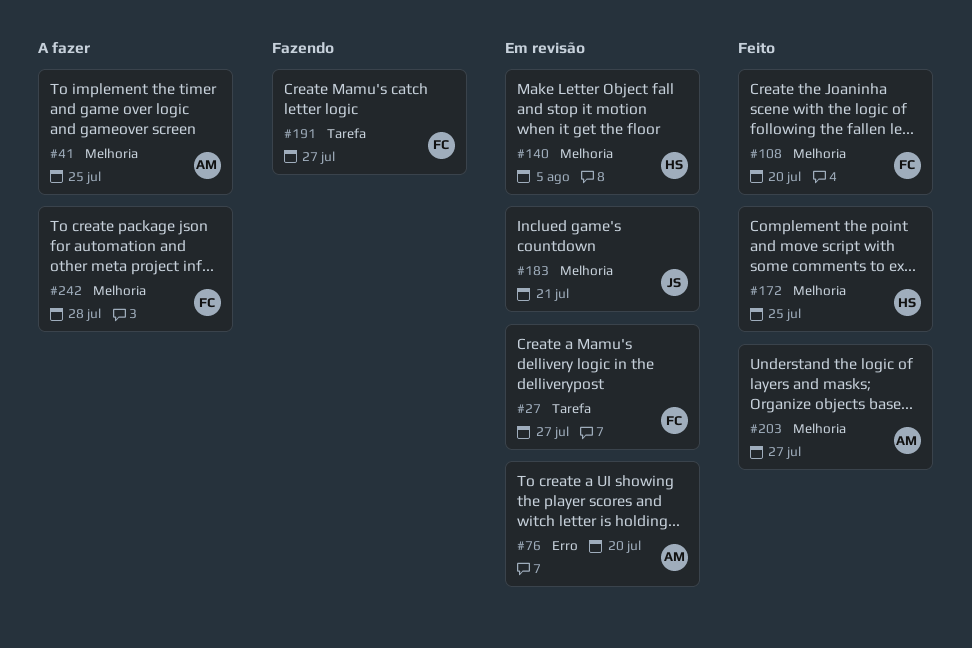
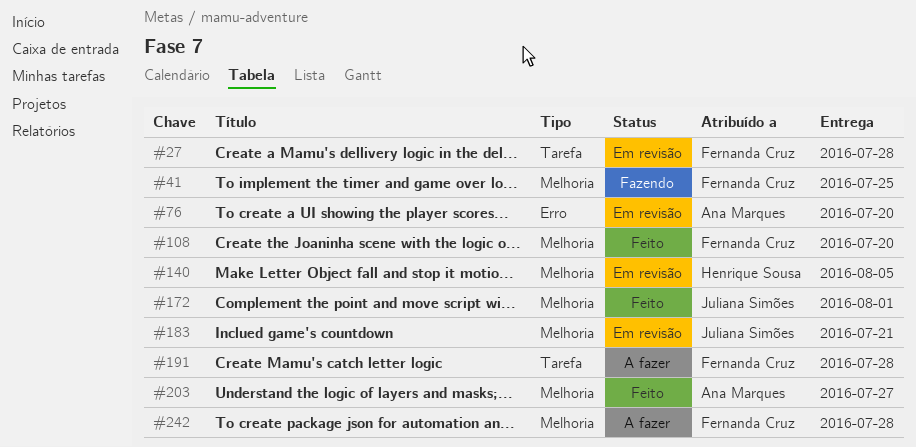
#27, due: Jul 27 -> Jul 28
#41, status: A fazer -> Fazendo
#41, owner: Ana Marques -> Fernanda Cruz
#172, owner: Henrique Sousa -> Juliana Simões
#172, due: Jul 25 -> Aug 1
#191, status: Fazendo -> A fazer
#191, due: Jul 27 -> Jul 28

